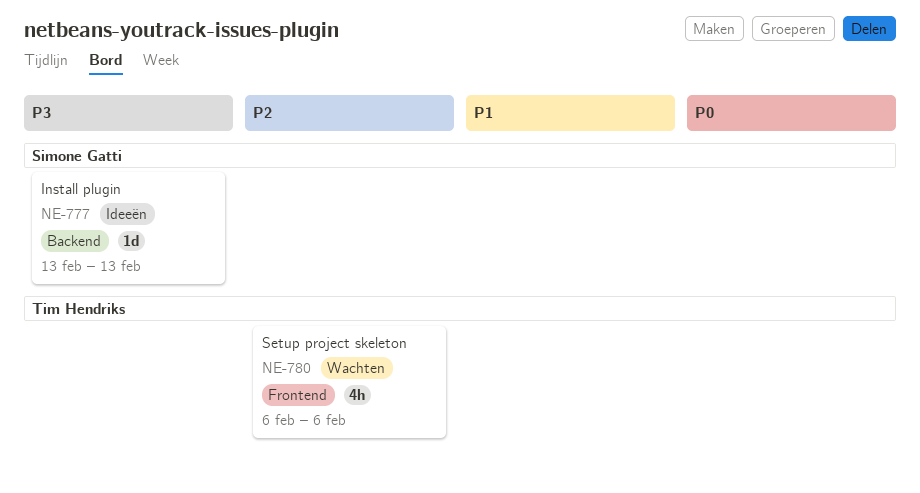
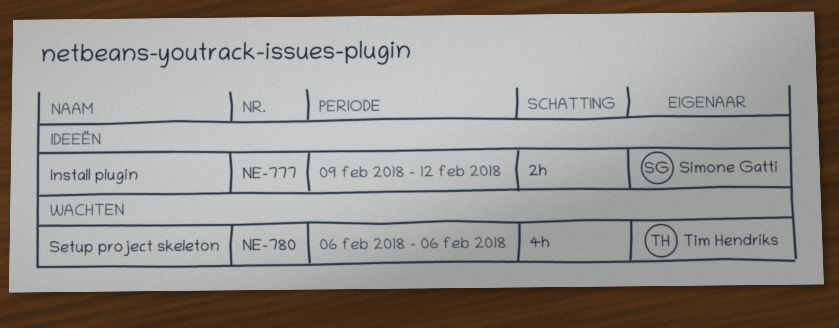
NE-777, estimate: 1d -> 2h
NE-777, start: Feb 13 -> Feb 9
NE-777, due: Feb 13 -> Feb 12

